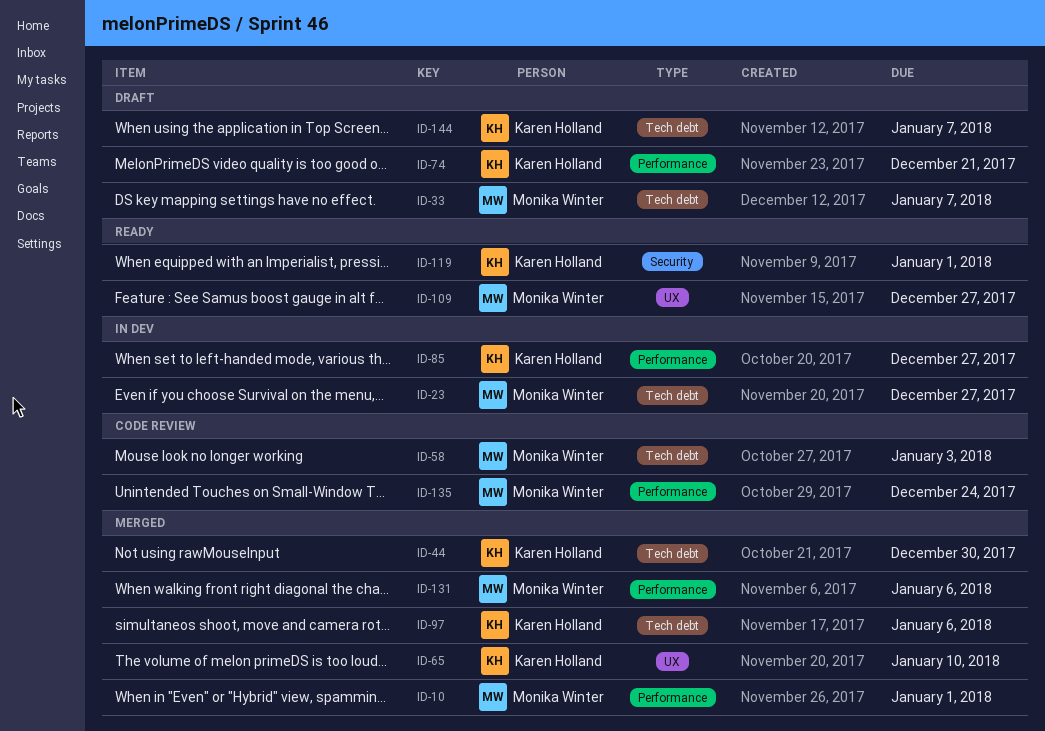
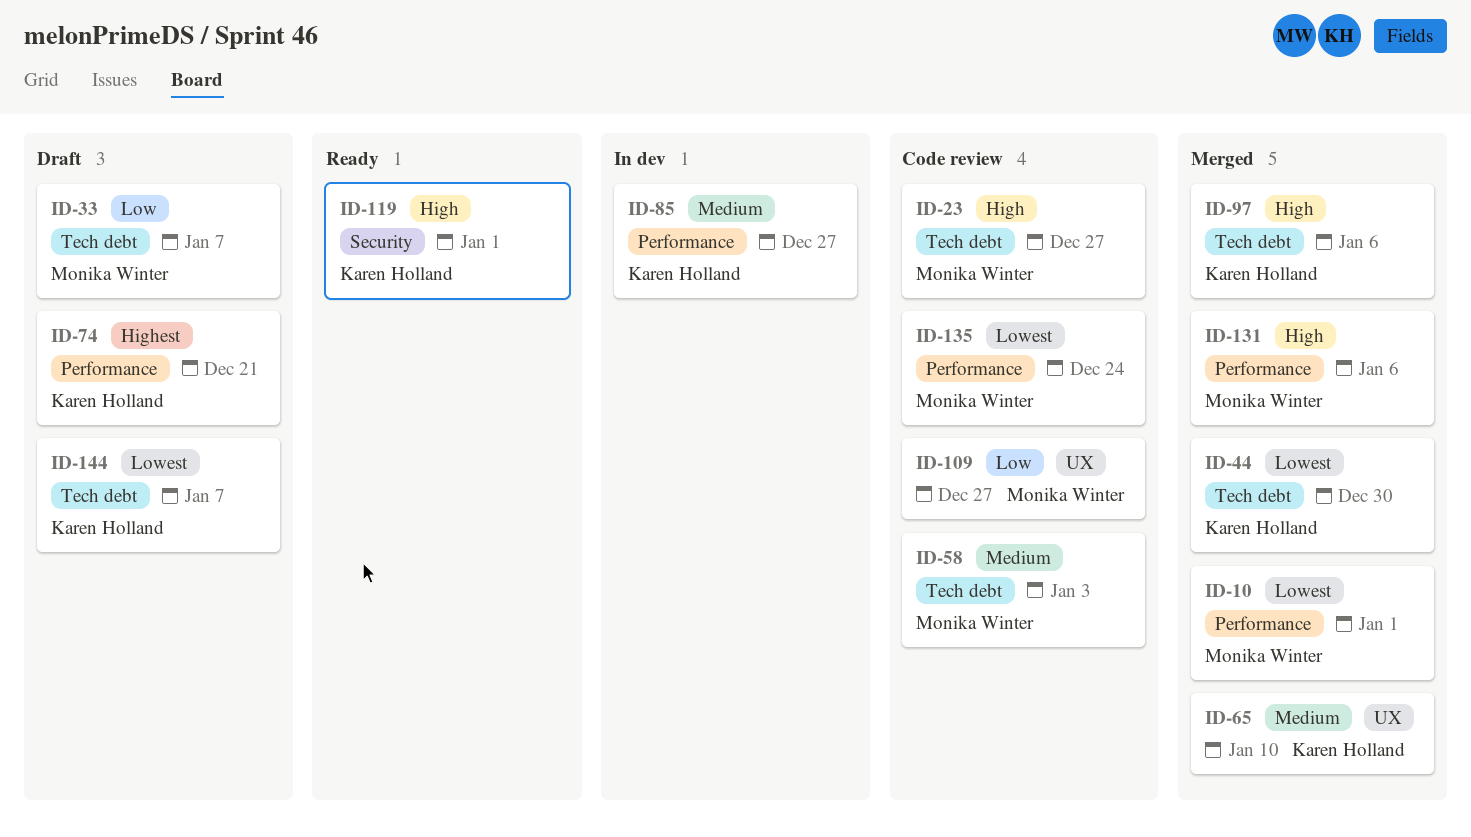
ID-23, status: In dev -> Code review
ID-109, status: Ready -> Code review

